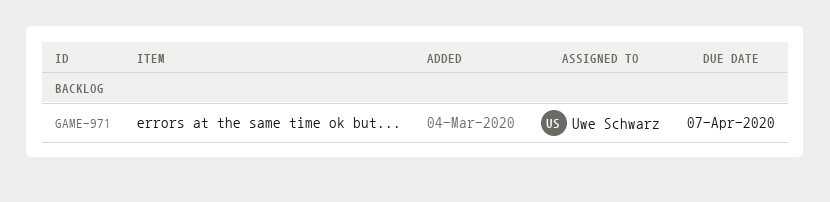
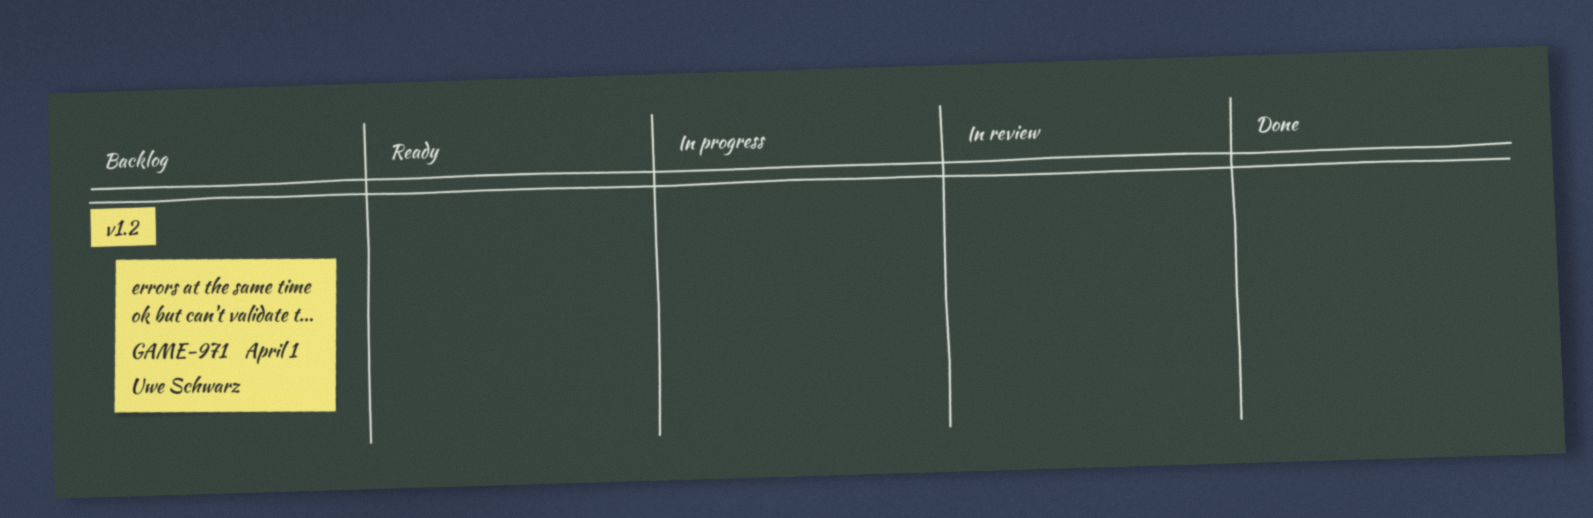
GAME-971, due: Apr 7 -> Apr 1

